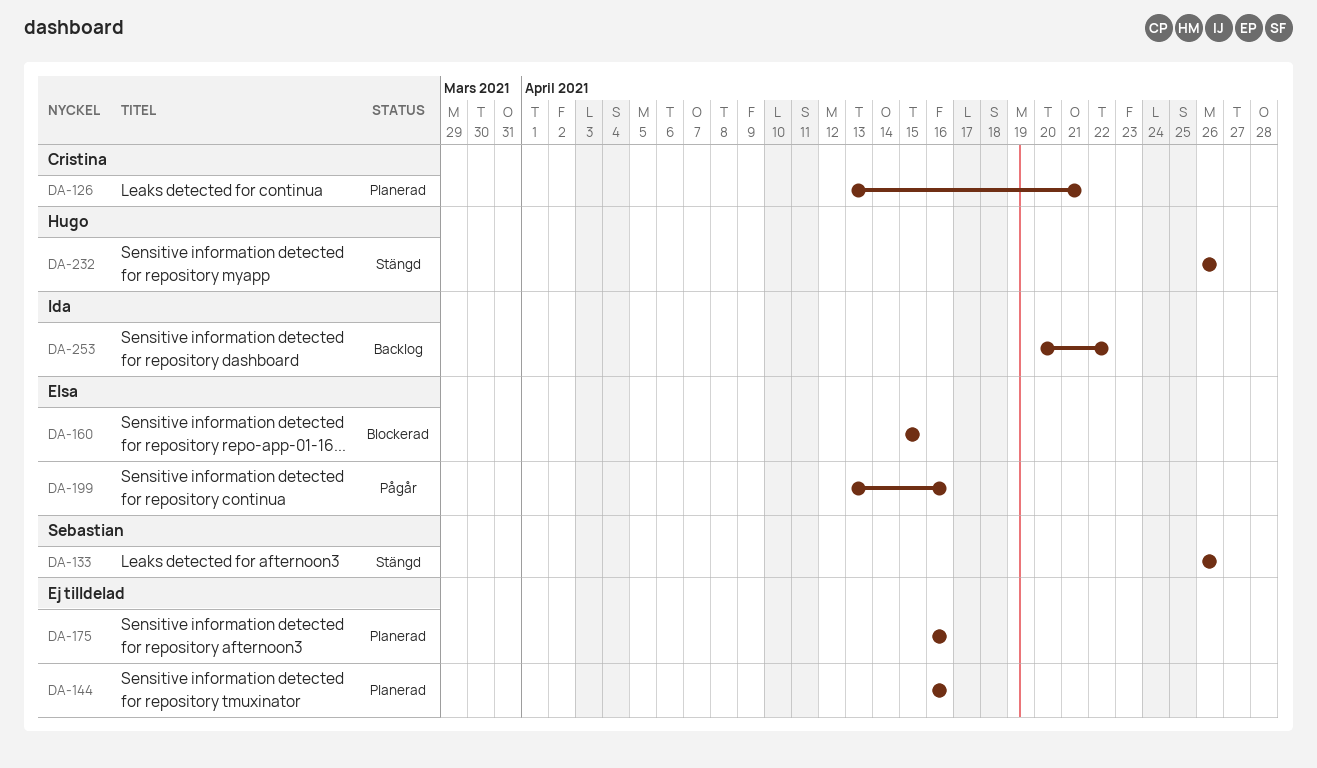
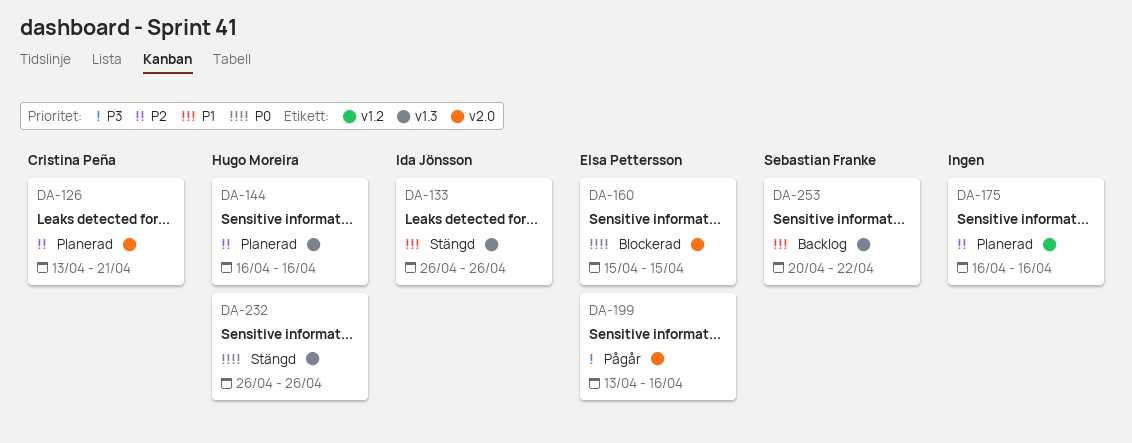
DA-133, owner: Sebastian Franke -> Ida Jönsson
DA-144, owner: none -> Hugo Moreira
DA-253, owner: Ida Jönsson -> Sebastian Franke

